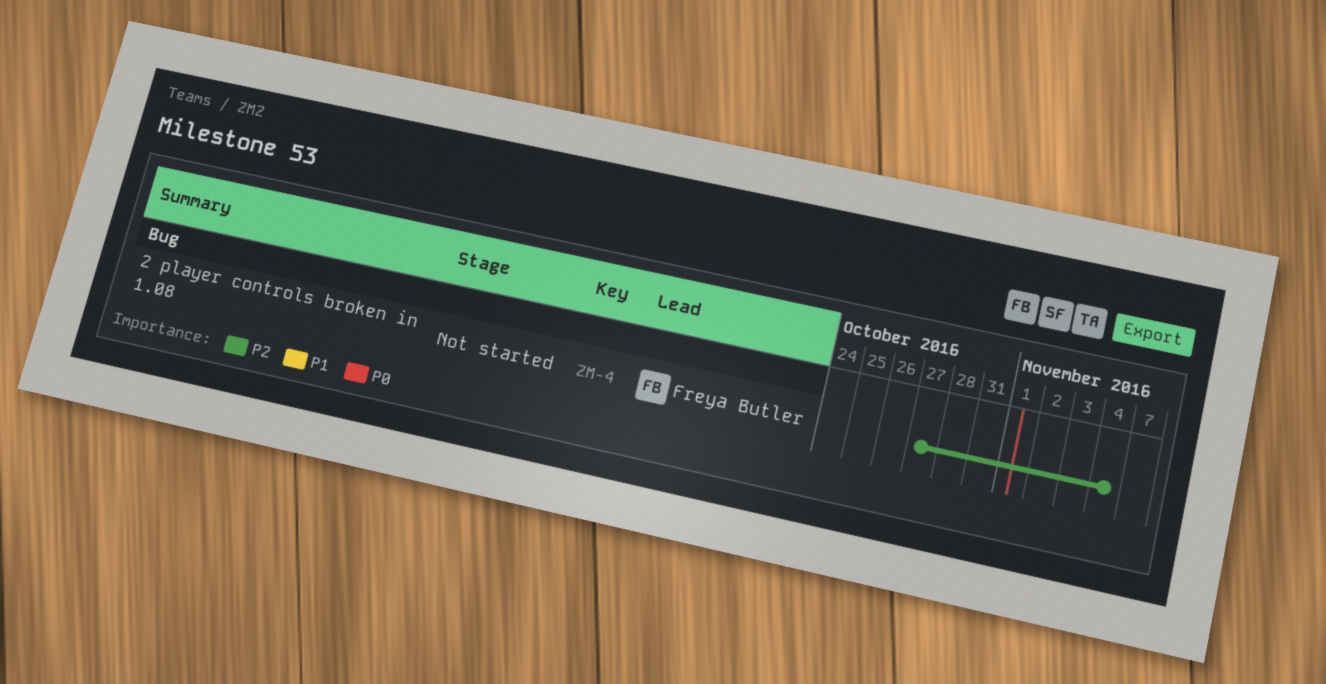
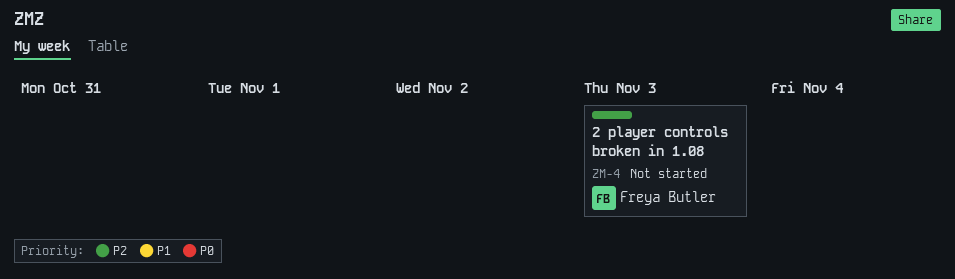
ZM-4, due: Nov 4 -> Nov 3

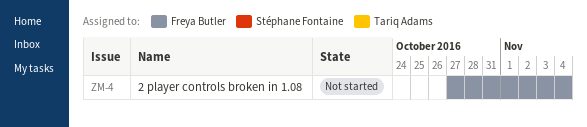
ZM-4, due: Nov 3 -> Nov 4

